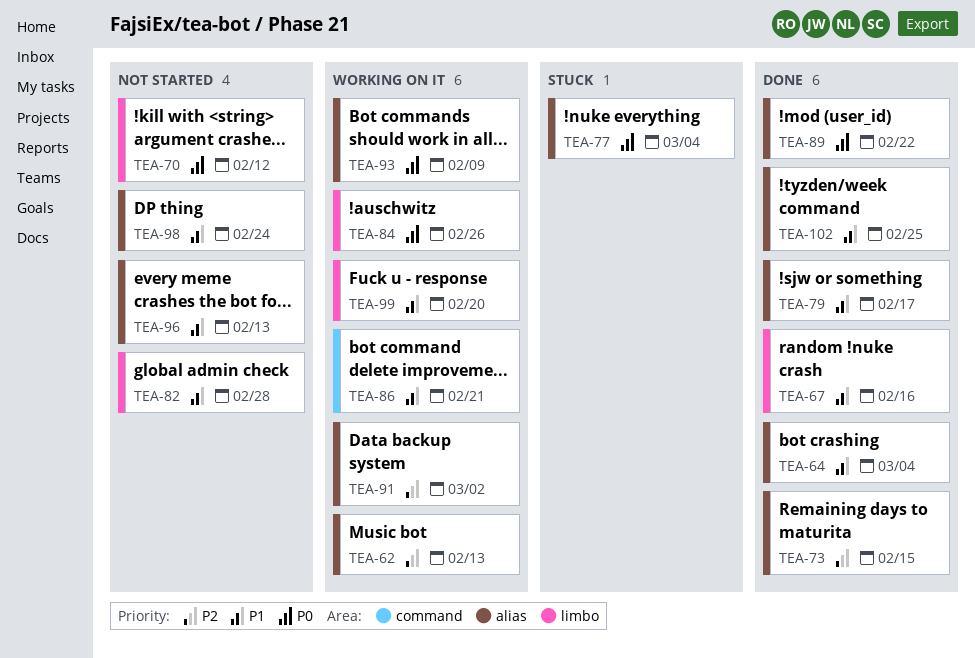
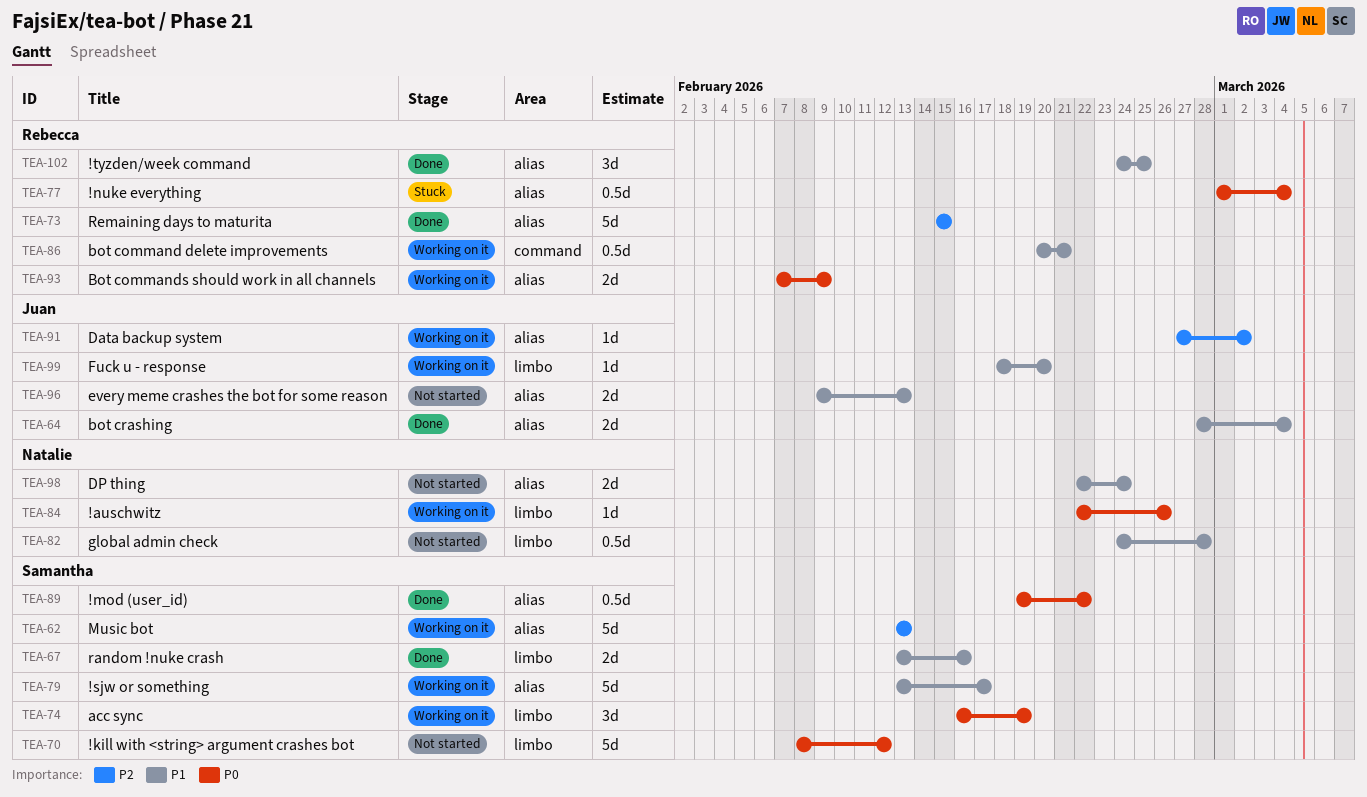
TEA-74: none -> present
TEA-79, status: Done -> Working on it

